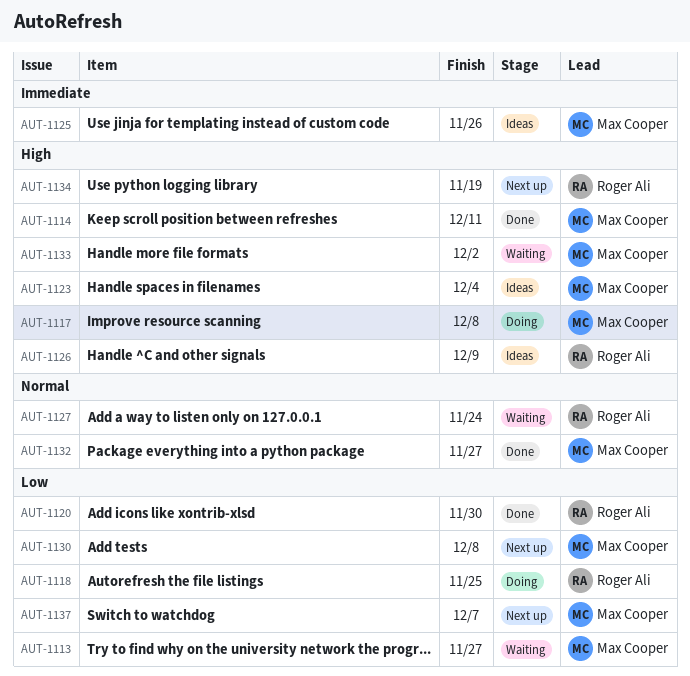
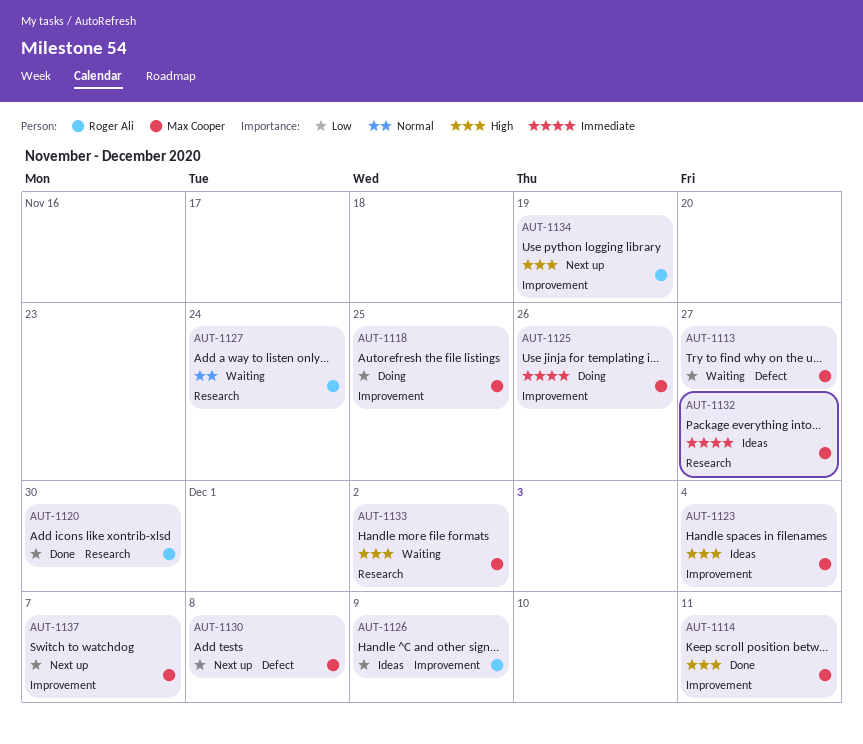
AUT-1117: present -> none
AUT-1118, owner: Roger Ali -> Max Cooper
AUT-1125, status: Ideas -> Doing
AUT-1126, priority: High -> Low
AUT-1132, status: Done -> Ideas
AUT-1132, priority: Normal -> Immediate

